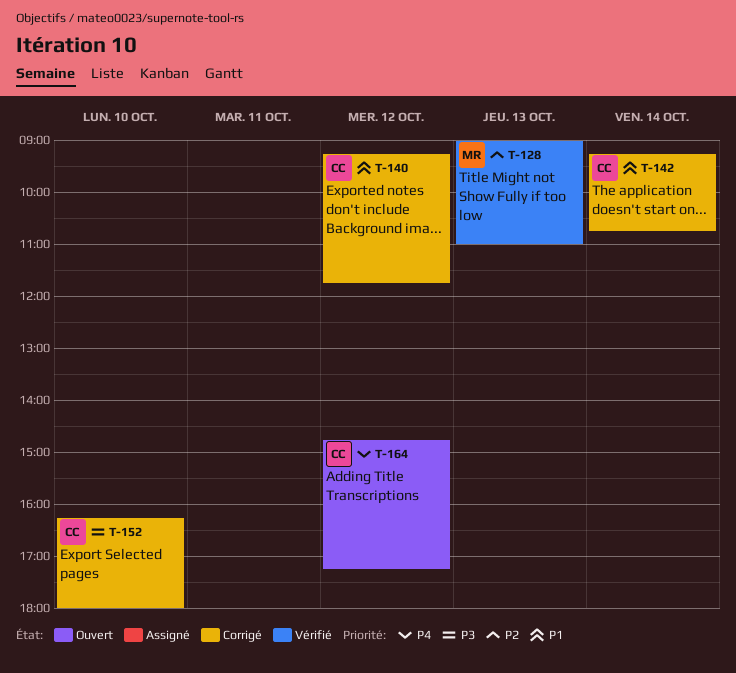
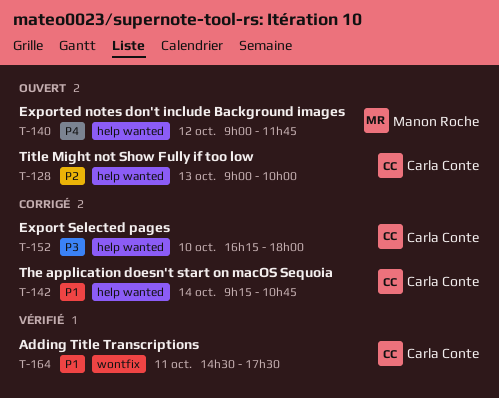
T-128, status: Vérifié -> Ouvert
T-128, owner: Manon Roche -> Carla Conte
T-128, ends: 11:00 -> 10:00
T-140, status: Corrigé -> Ouvert
T-140, owner: Carla Conte -> Manon Roche
T-140, priority: P1 -> P4
T-140, begins: 09:15 -> 09:00
T-164, status: Ouvert -> Vérifié
T-164, priority: P4 -> P1
T-164, day: Oct 12 -> Oct 11
T-164, begins: 14:45 -> 14:30
T-164, ends: 17:15 -> 17:30

